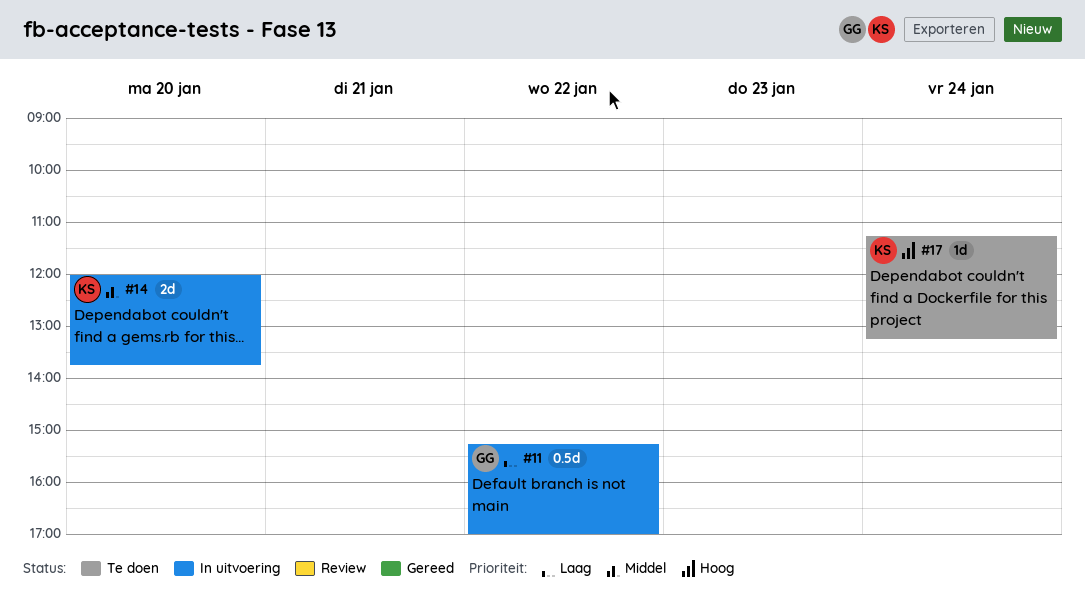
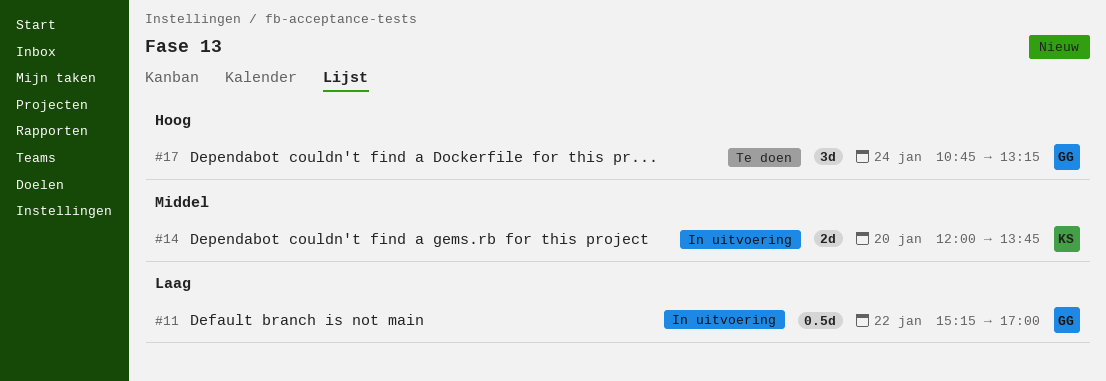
#17, owner: KS -> GG
#17, estimate: 1d -> 3d
#17, begins: 11:15 -> 10:45

